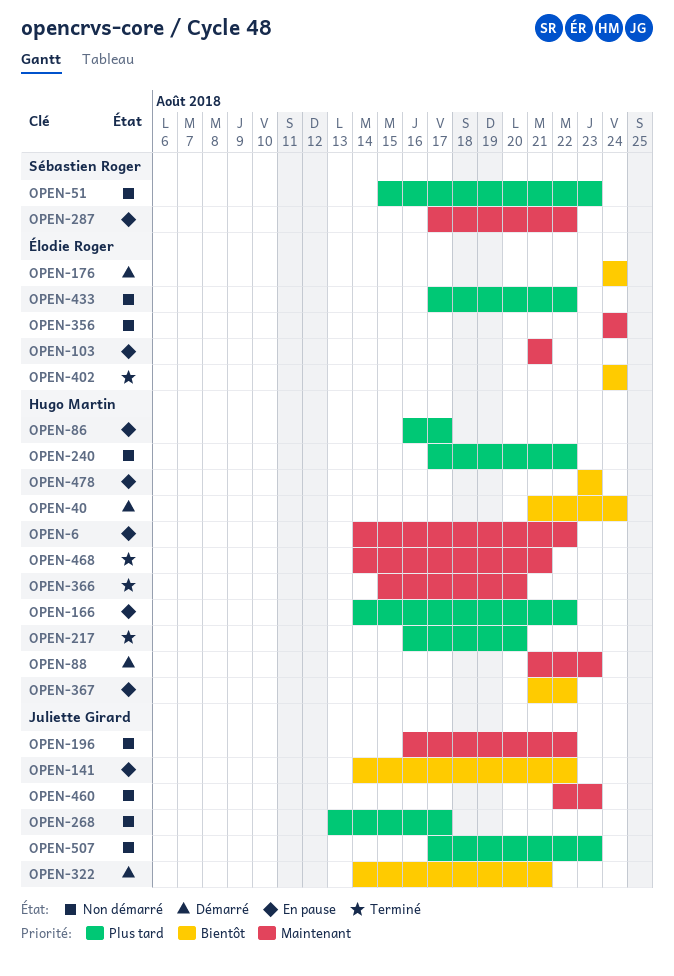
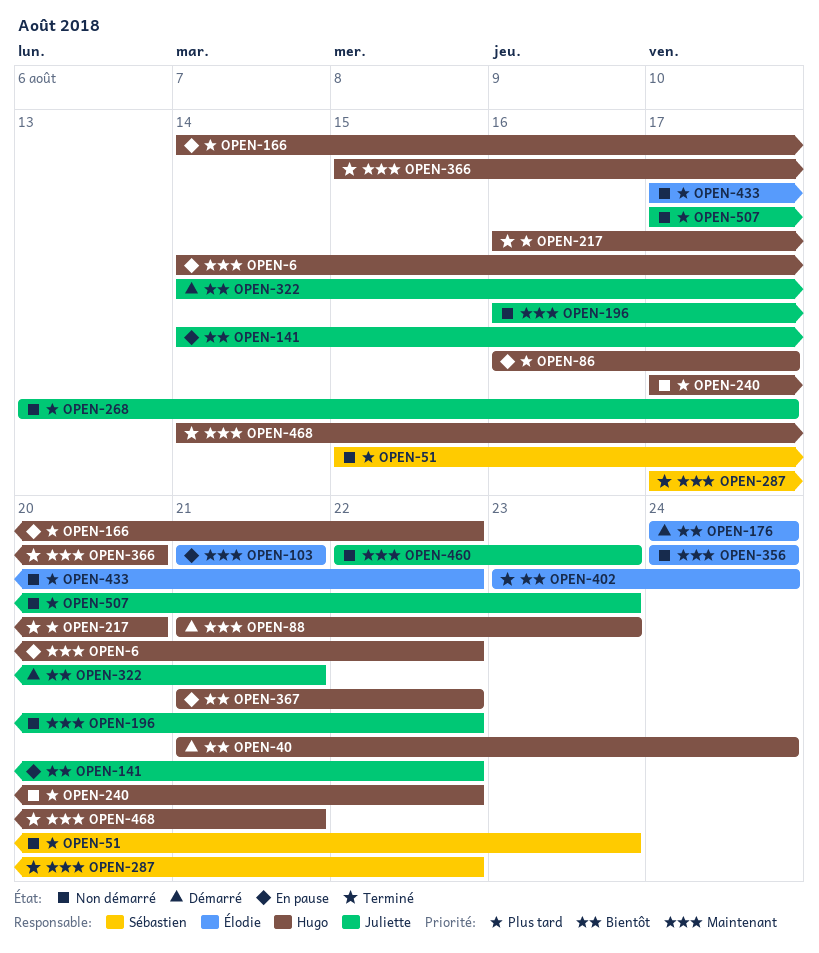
OPEN-287, status: En pause -> Terminé
OPEN-402, start: Aug 24 -> Aug 23
OPEN-478: present -> none

